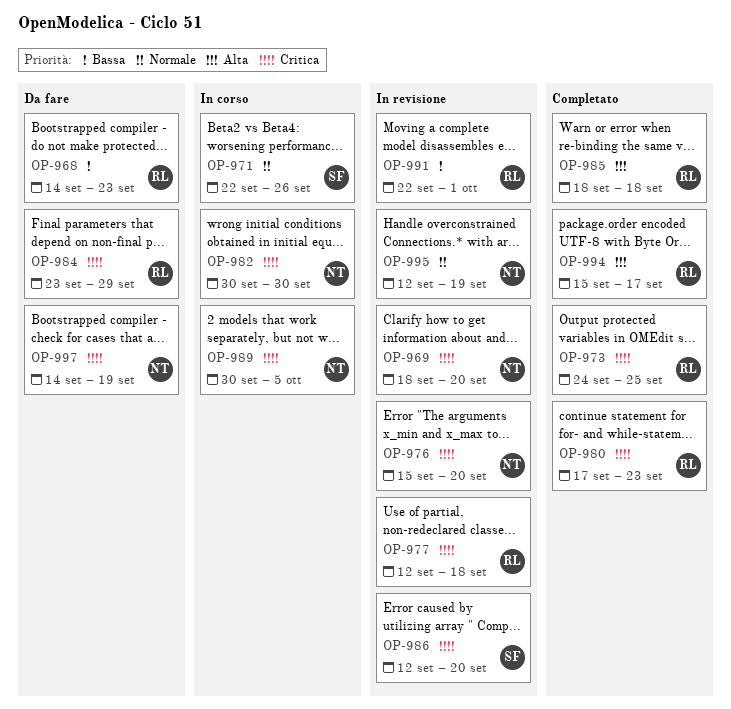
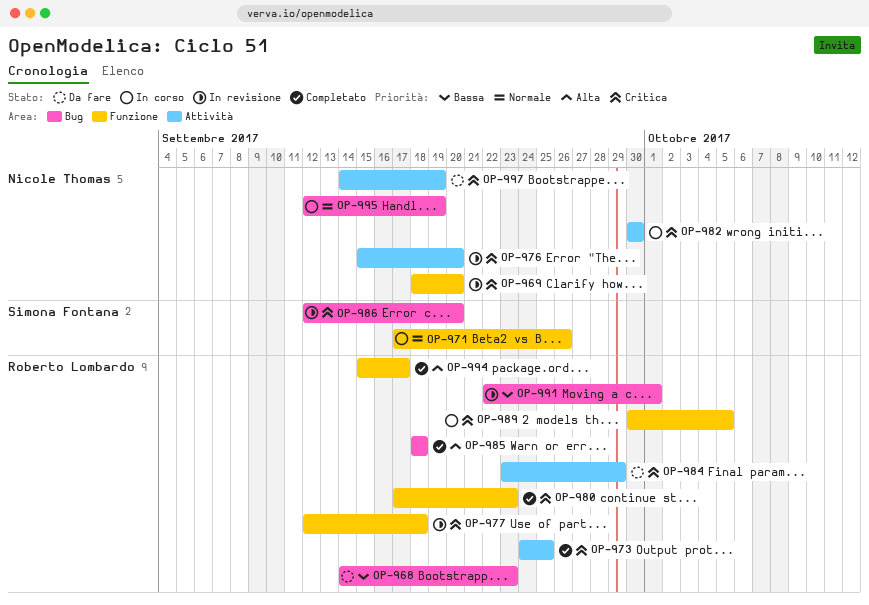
OP-971, start: Sep 22 -> Sep 17
OP-989, owner: Nicole Thomas -> Roberto Lombardo
OP-995, status: In revisione -> In corso

